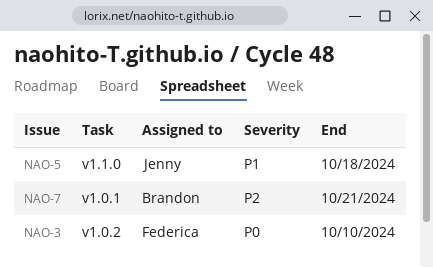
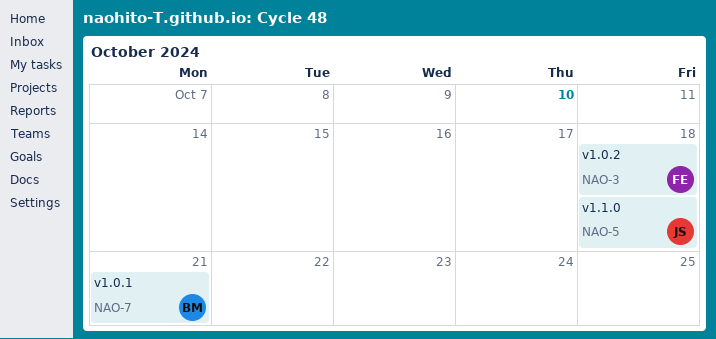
NAO-3, due: Oct 10 -> Oct 18

